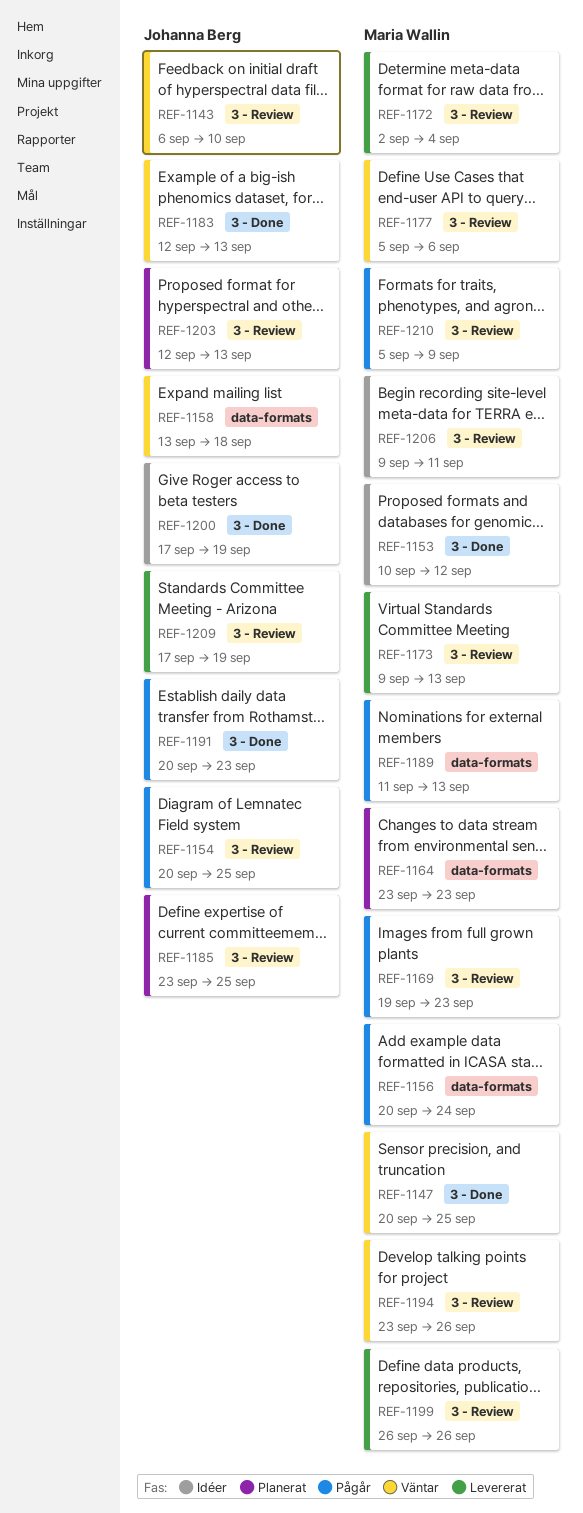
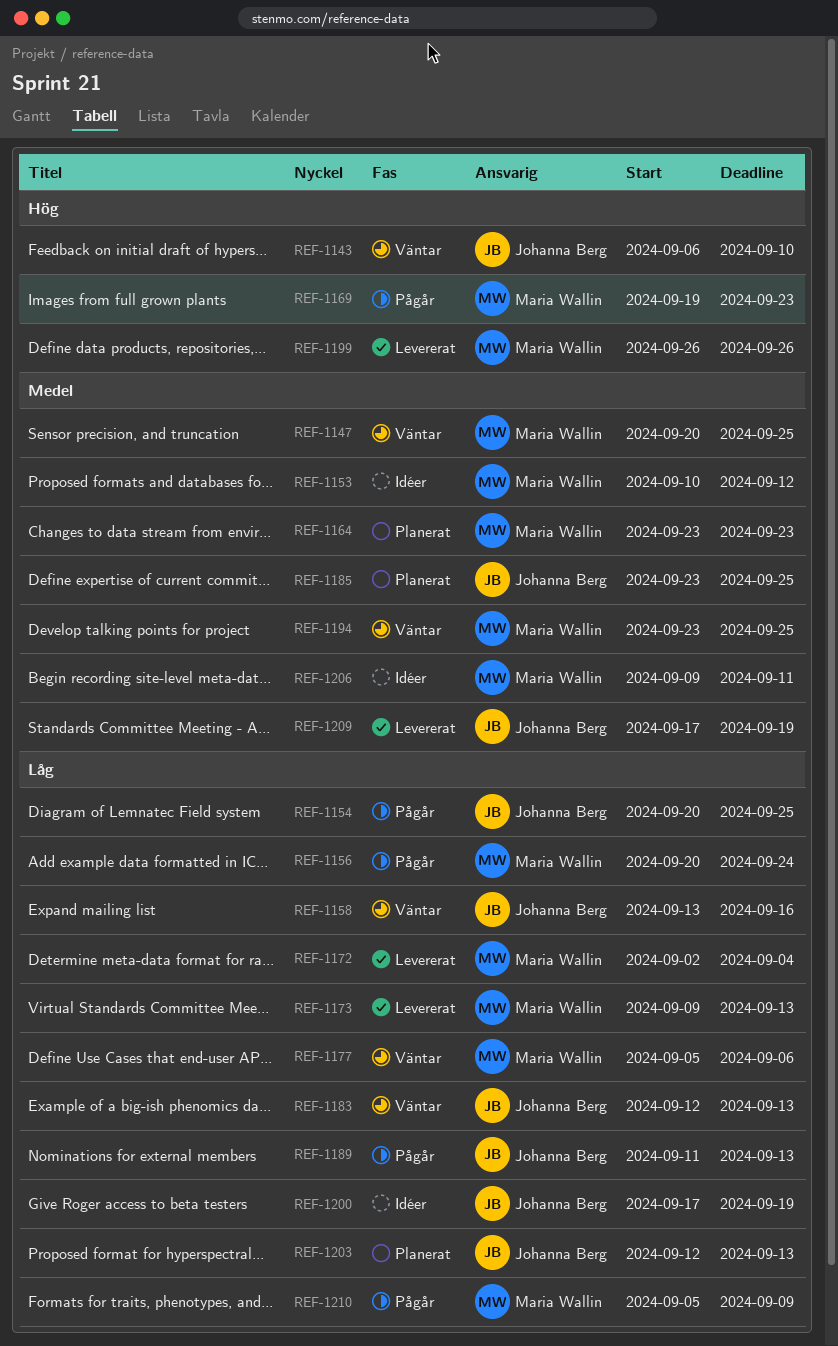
REF-1158, due: Sep 18 -> Sep 16
REF-1189, owner: Maria Wallin -> Johanna Berg
REF-1191: present -> none
REF-1194, due: Sep 26 -> Sep 25

